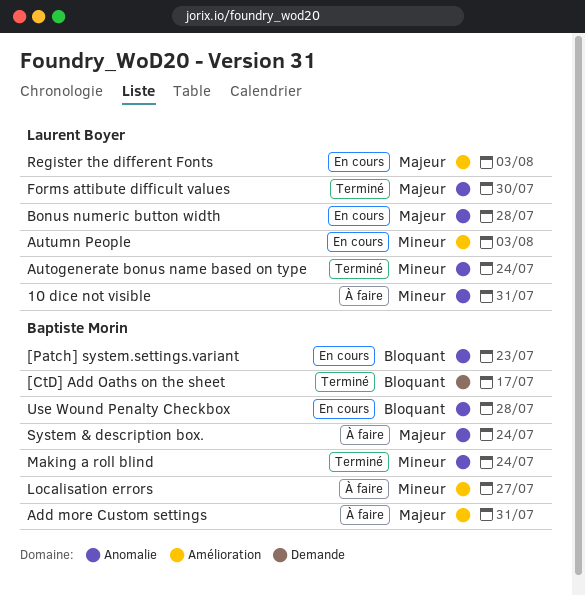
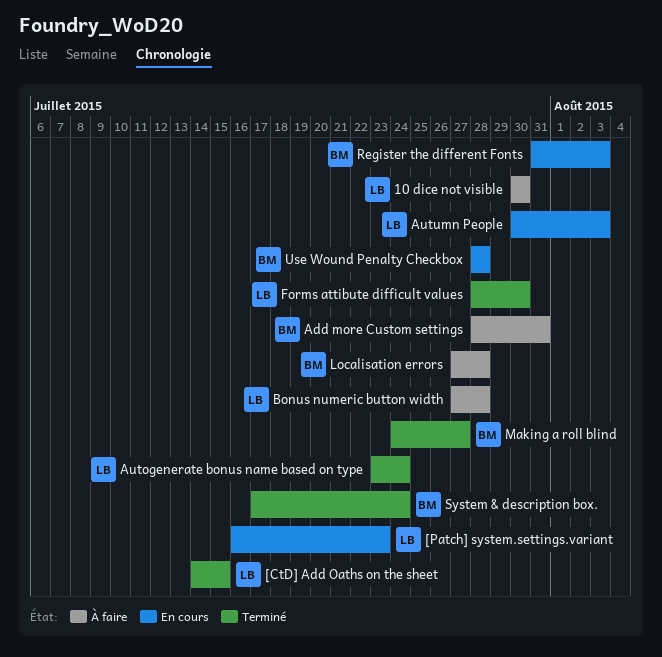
10 dice not visible, due: Jul 31 -> Jul 30
[CtD] Add Oaths on the sheet, owner: Baptiste Morin -> Laurent Boyer
[CtD] Add Oaths on the sheet, due: Jul 17 -> Jul 15
[Patch] system.settings.variant, owner: Baptiste Morin -> Laurent Boyer
Bonus numeric button width, status: En cours -> À faire
Localisation errors, due: Jul 27 -> Jul 28
Making a roll blind, due: Jul 24 -> Jul 27
Register the different Fonts, owner: Laurent Boyer -> Baptiste Morin
System & description box., status: À faire -> Terminé

